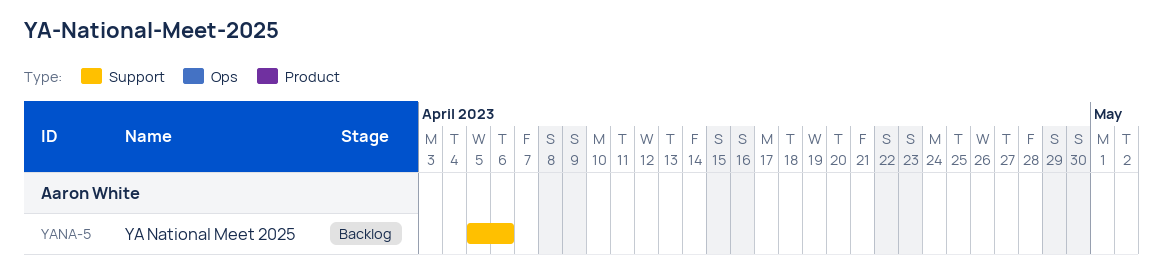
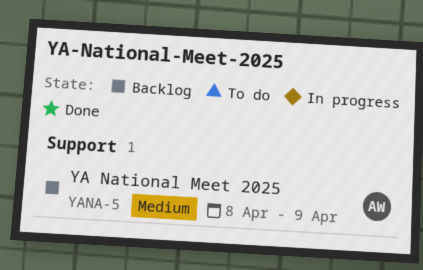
YANA-5, start: Apr 5 -> Apr 8
YANA-5, due: Apr 6 -> Apr 9

